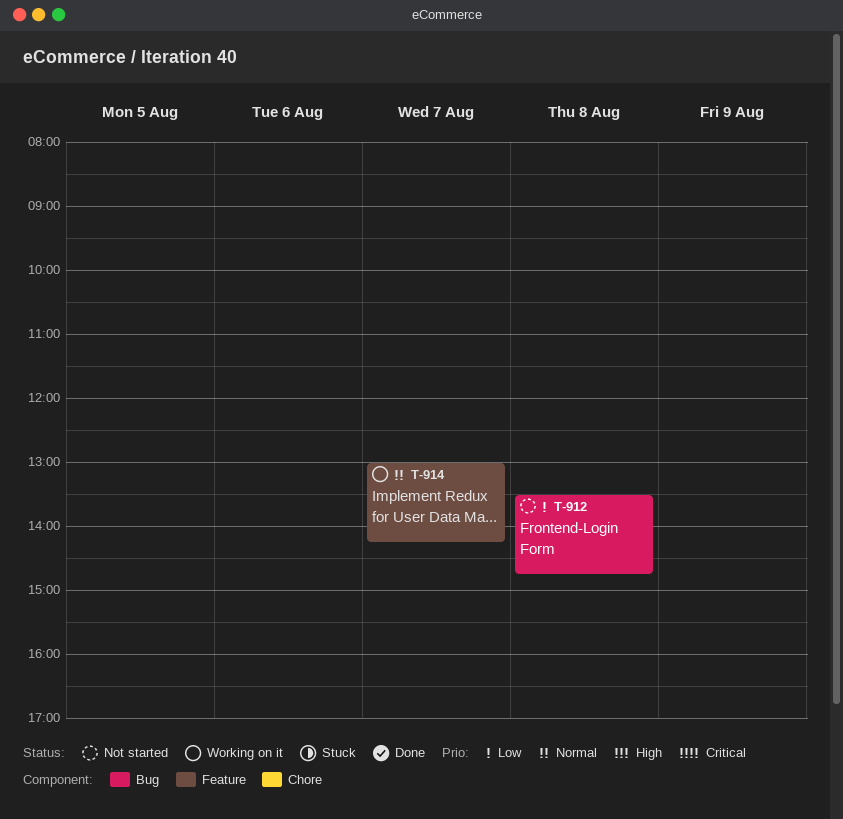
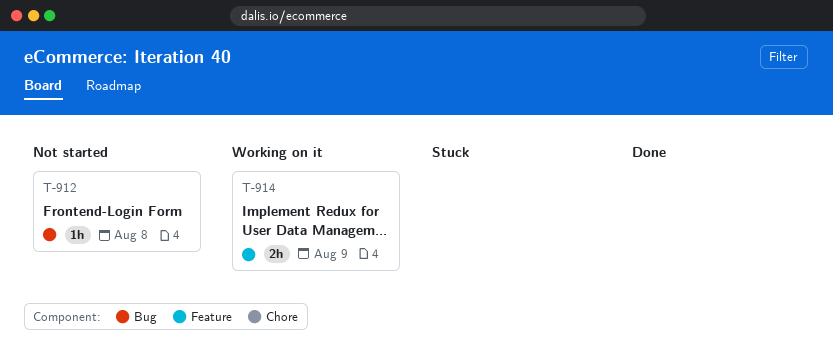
T-914, day: Aug 7 -> Aug 9

